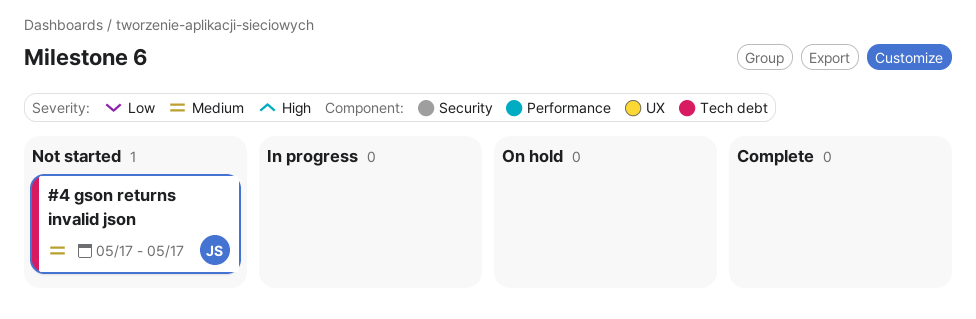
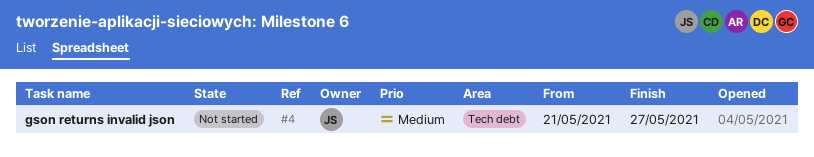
#4, start: May 17 -> May 21
#4, due: May 17 -> May 27

